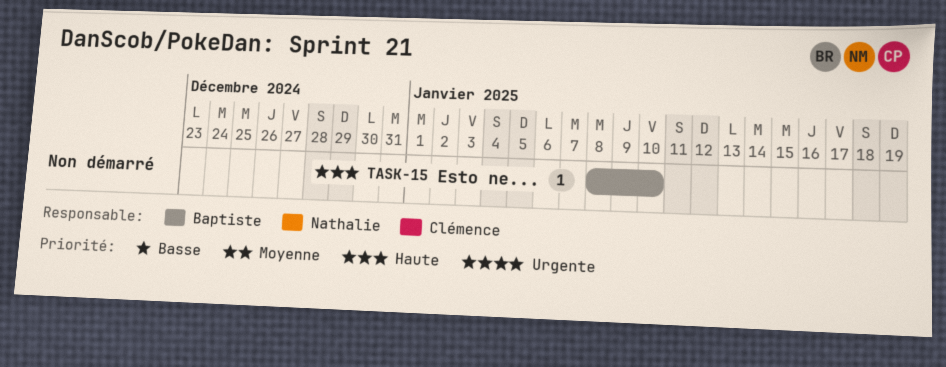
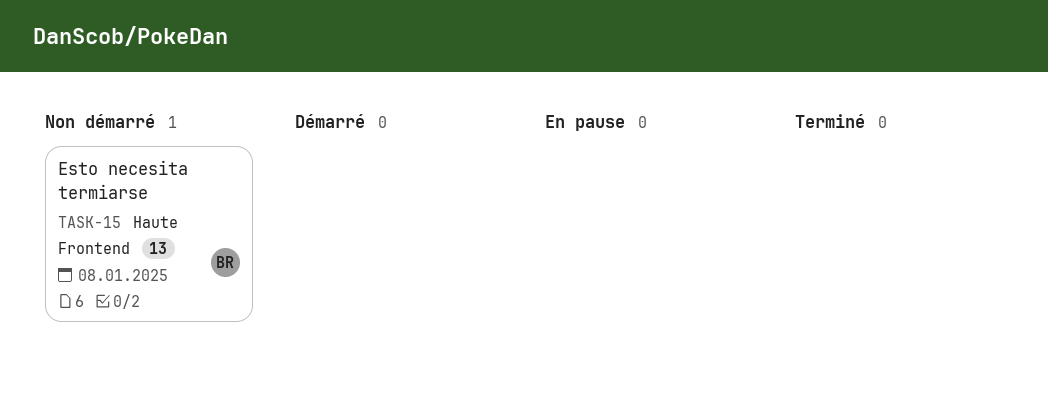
TASK-15, estimate: 1 -> 13
TASK-15, due: Jan 10 -> Jan 8

